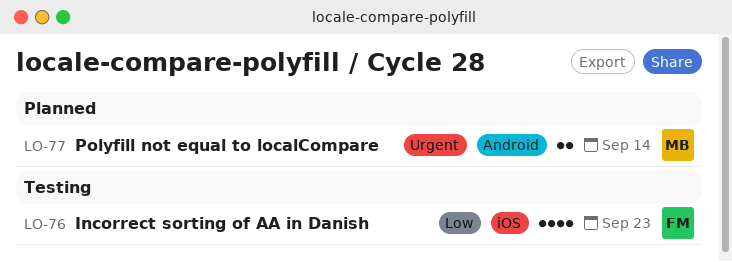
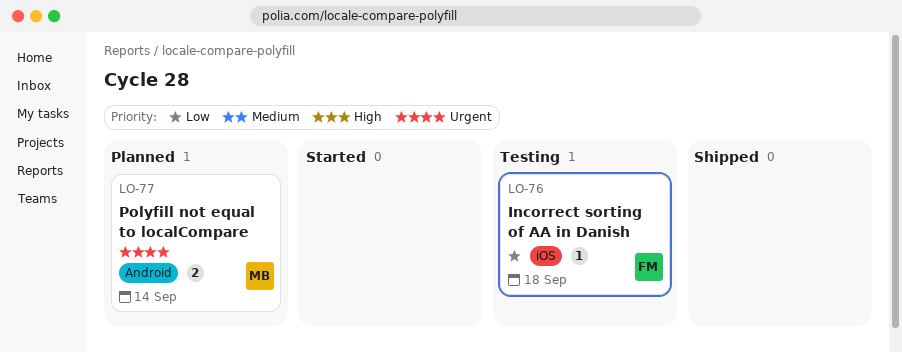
LO-76, estimate: 4 -> 1
LO-76, due: Sep 23 -> Sep 18

